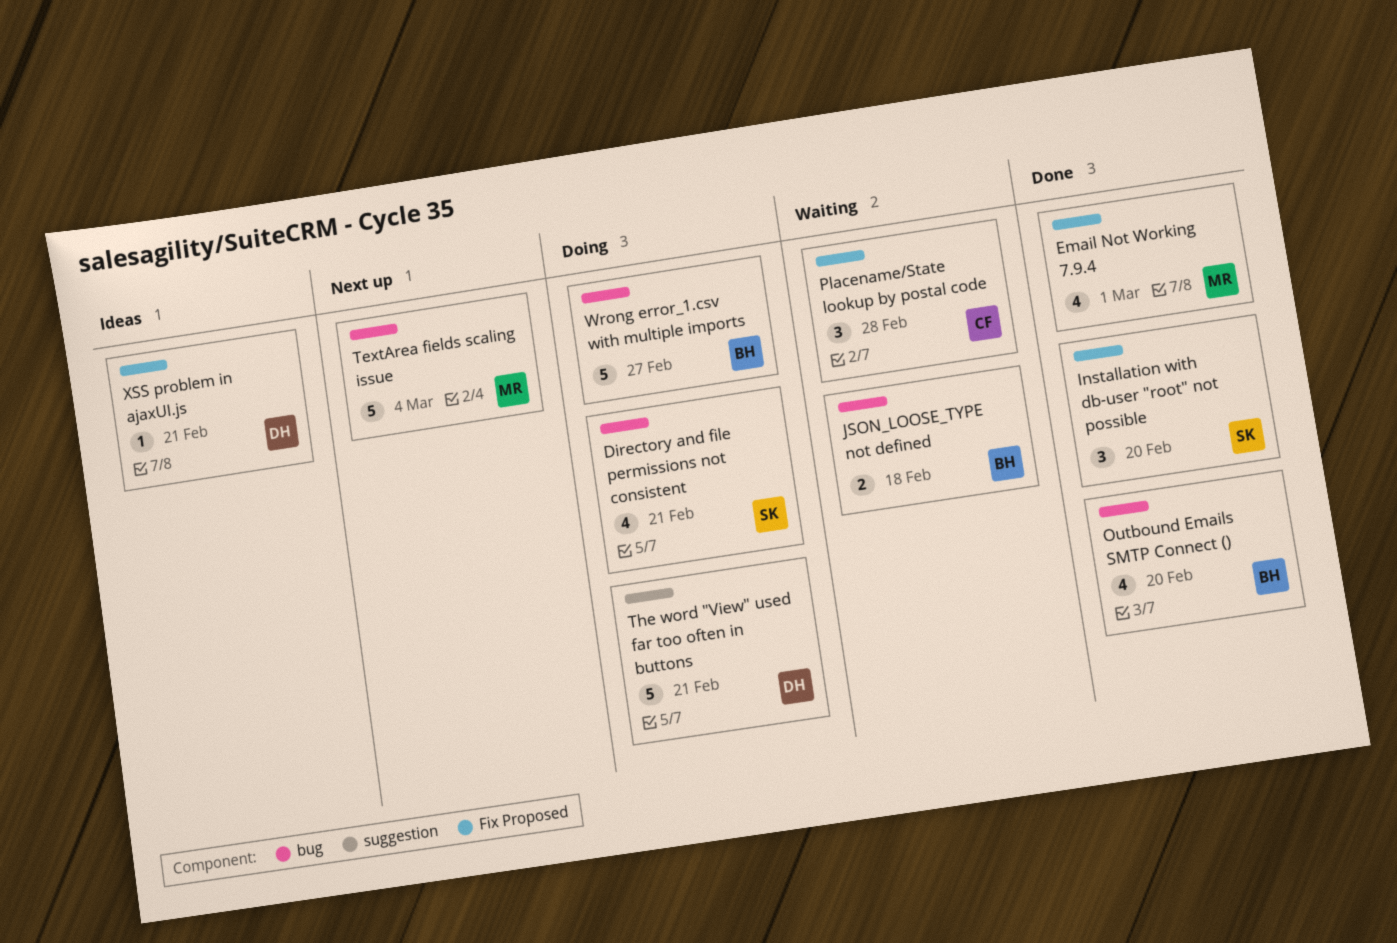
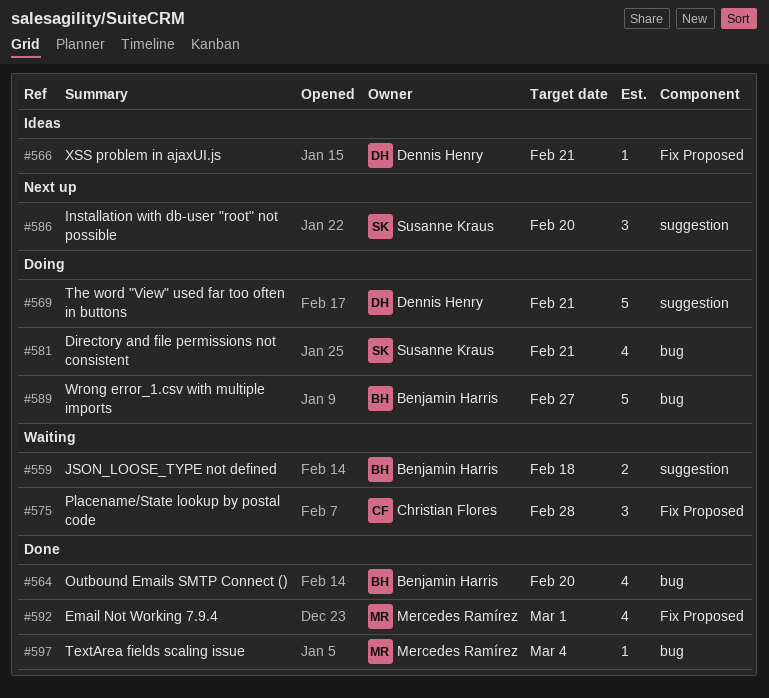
Installation with db-user "root" not possible, status: Done -> Next up
Installation with db-user "root" not possible, label: Fix Proposed -> suggestion
JSON_LOOSE_TYPE not defined, label: bug -> suggestion
TextArea fields scaling issue, status: Next up -> Done
TextArea fields scaling issue, estimate: 5 -> 1

